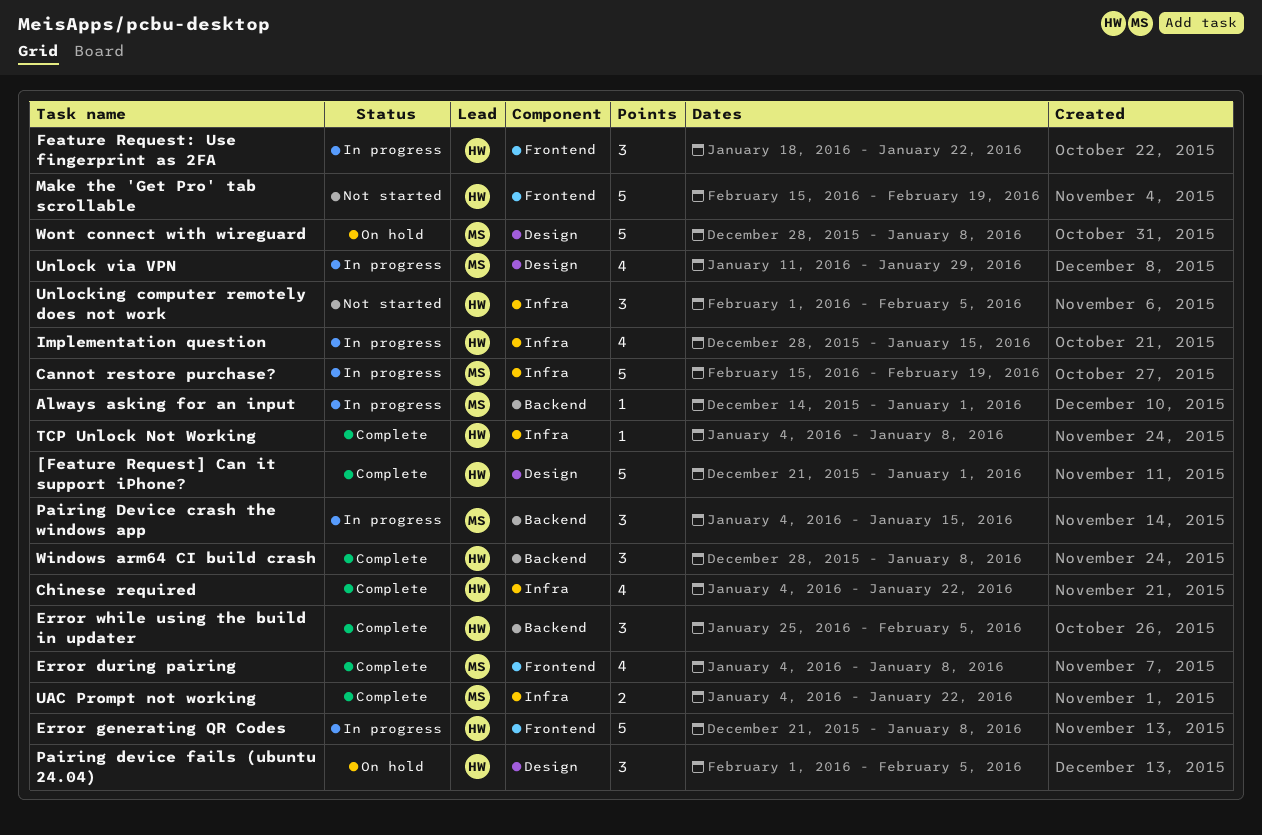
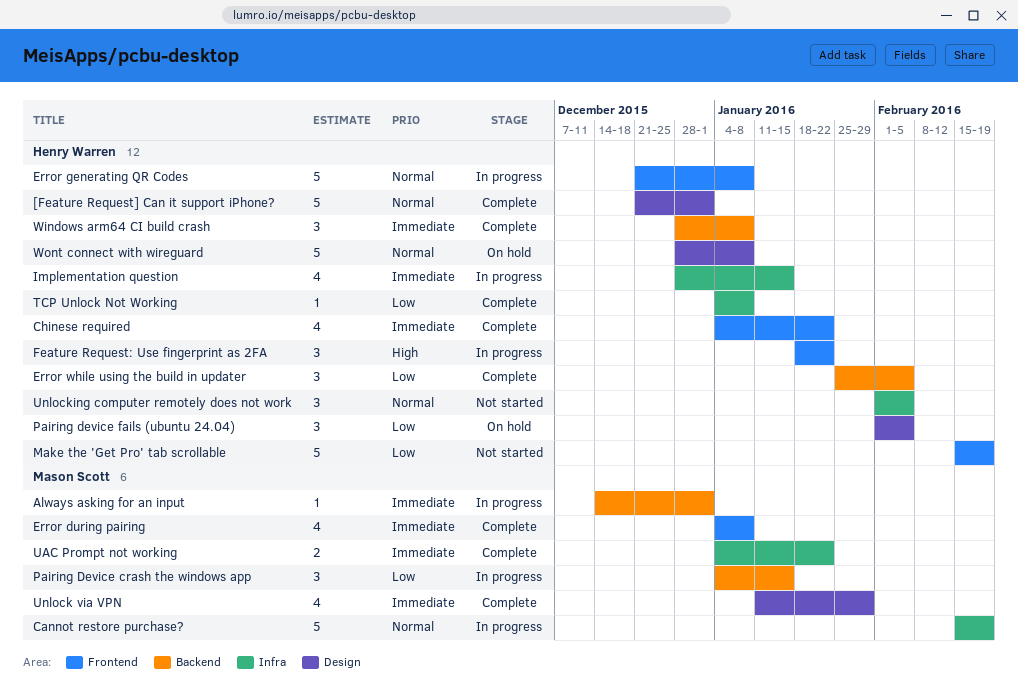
Chinese required, label: Infra -> Frontend
Unlock via VPN, status: In progress -> Complete
Wont connect with wireguard, owner: Mason Scott -> Henry Warren

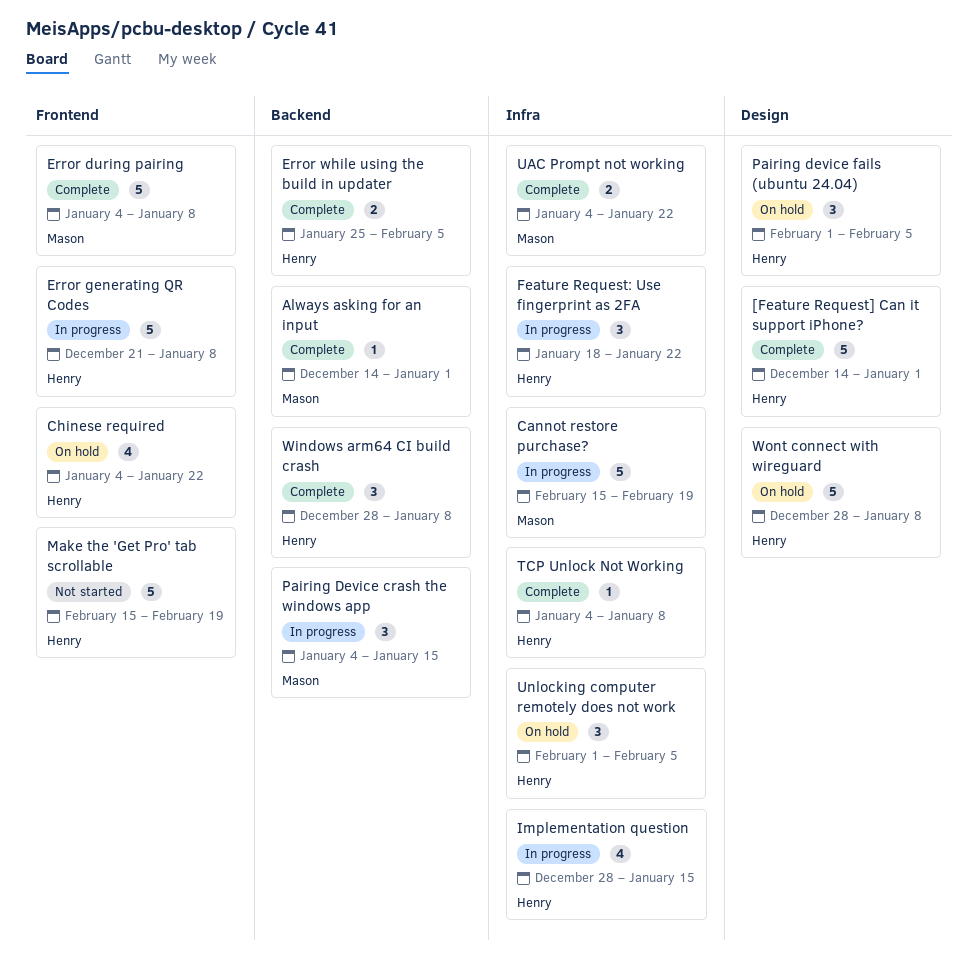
[Feature Request] Can it support iPhone?, start: Dec 21 -> Dec 14
Always asking for an input, status: In progress -> Complete
Chinese required, status: Complete -> On hold
Error during pairing, estimate: 4 -> 5
Error while using the build in updater, estimate: 3 -> 2
Feature Request: Use fingerprint as 2FA, label: Frontend -> Infra
Unlock via VPN: present -> none
Unlocking computer remotely does not work, status: Not started -> On hold

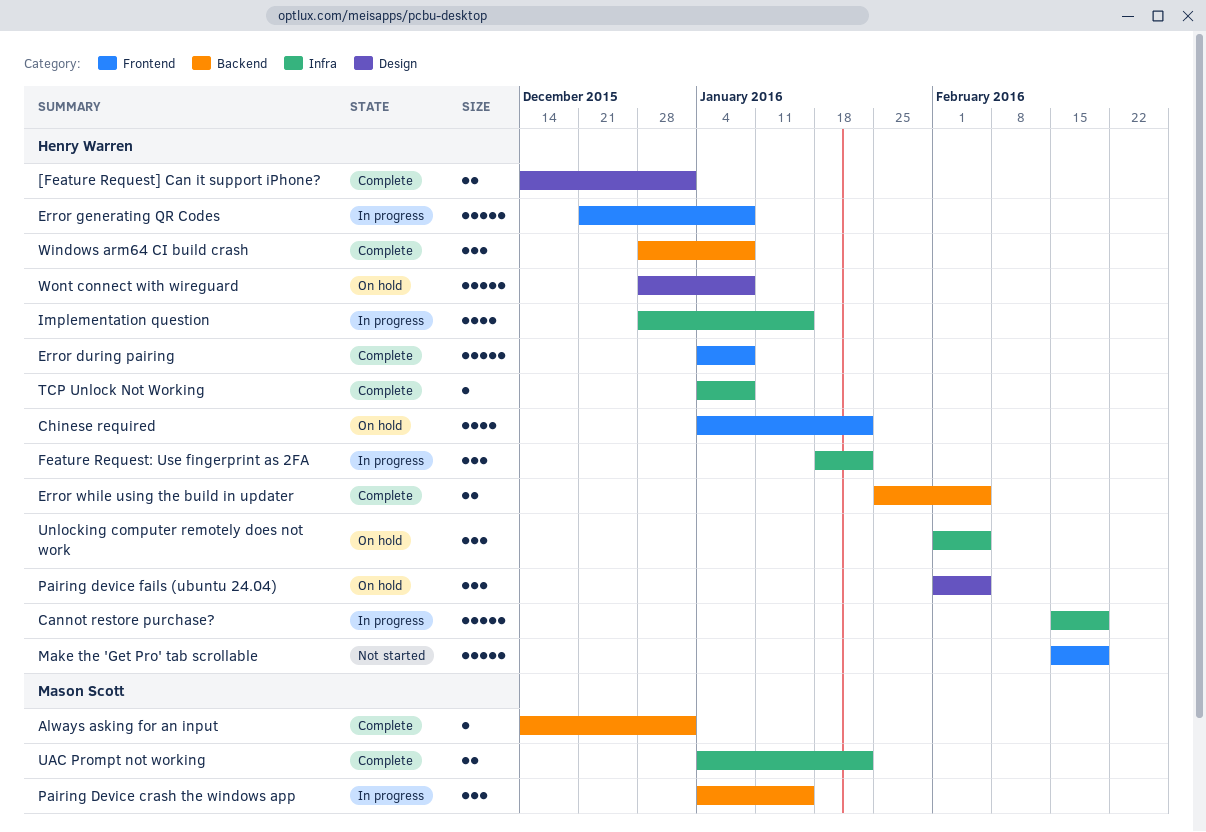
[Feature Request] Can it support iPhone?, estimate: 5 -> 2
Cannot restore purchase?, owner: Mason Scott -> Henry Warren
Error during pairing, owner: Mason Scott -> Henry Warren

